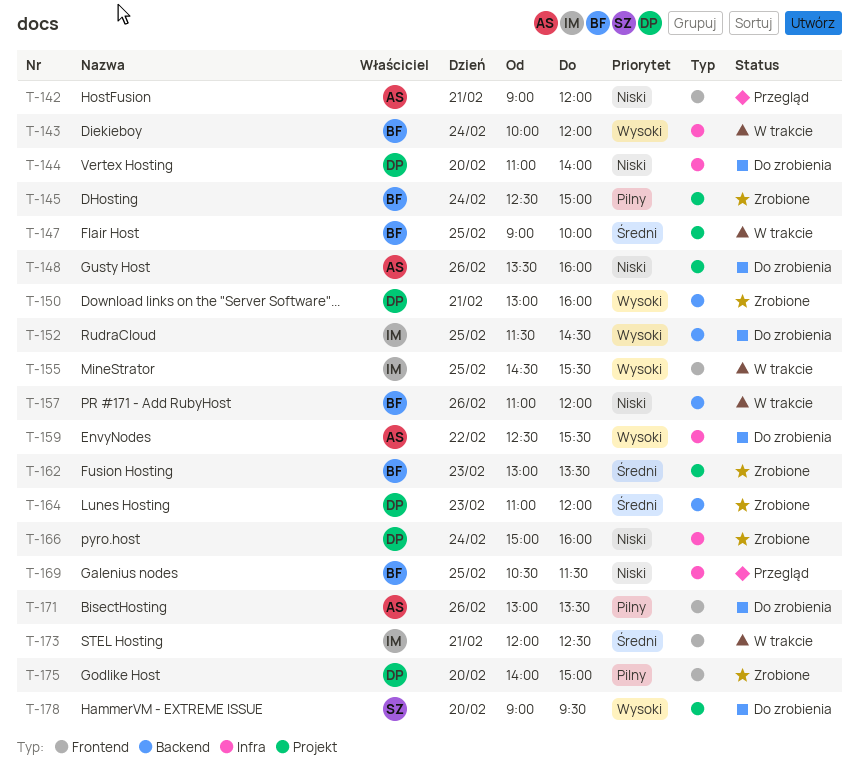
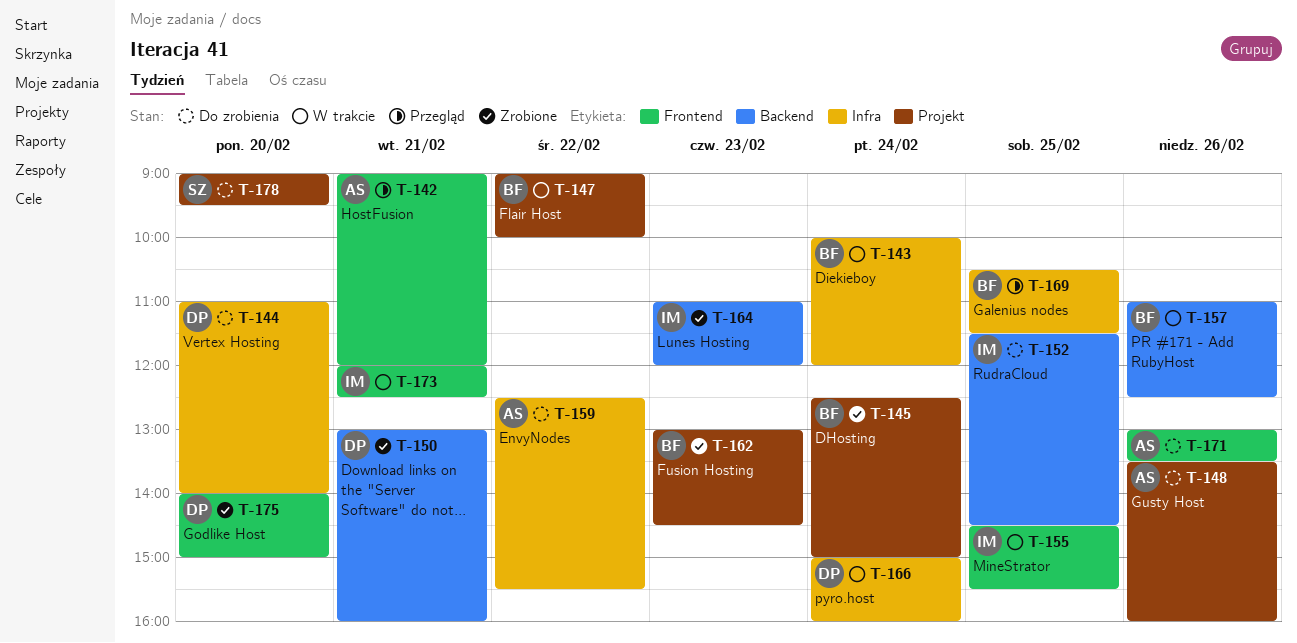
T-147, day: Feb 25 -> Feb 22
T-157, ends: 12:00 -> 12:30
T-162, ends: 13:30 -> 14:30
T-164, owner: DP -> IM
T-166, status: Zrobione -> W trakcie

